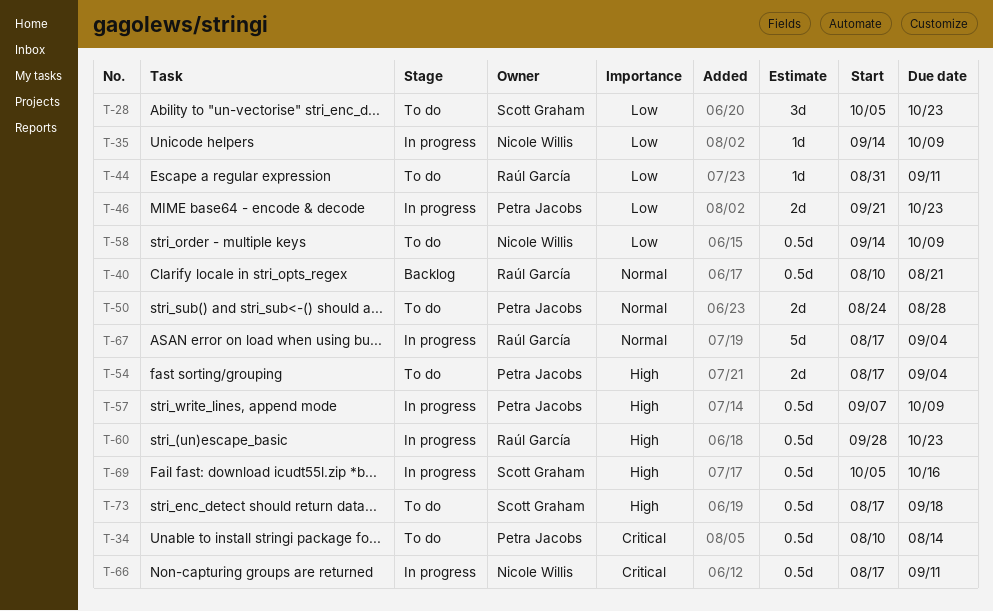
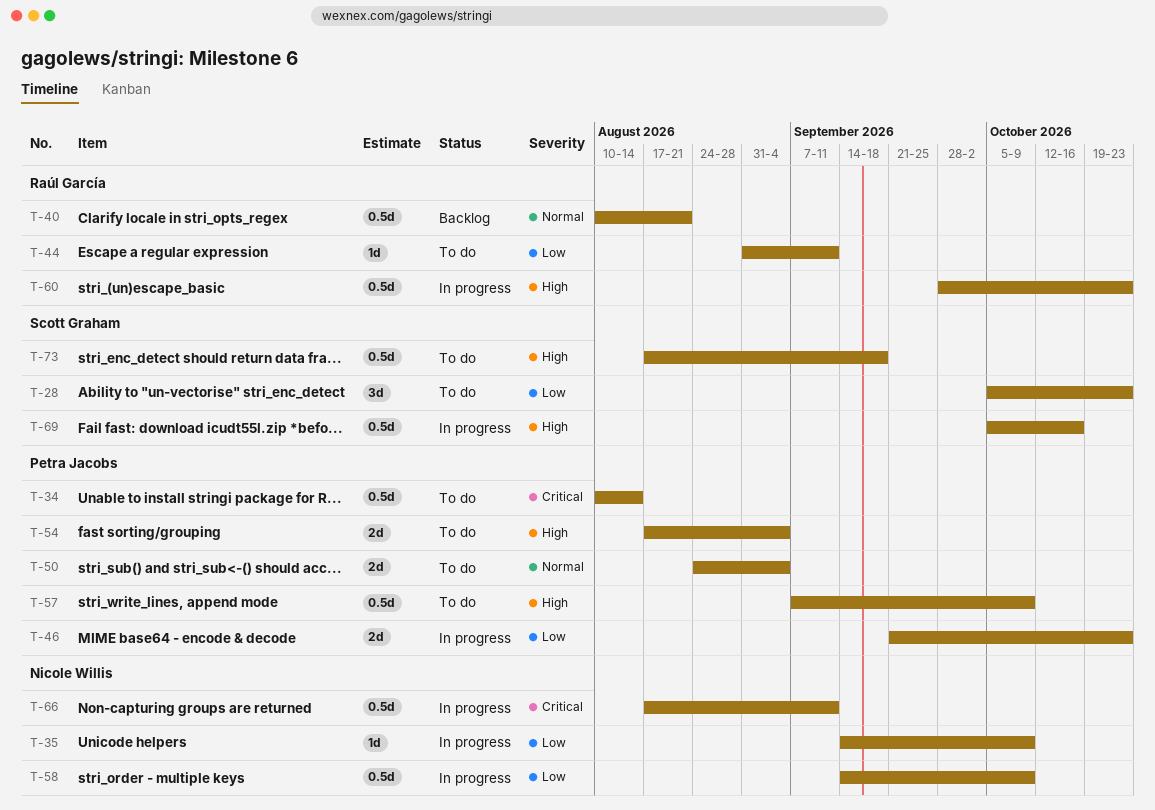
T-50, due: Aug 28 -> Sep 4
T-57, status: In progress -> To do
T-58, status: To do -> In progress
T-67: present -> none

